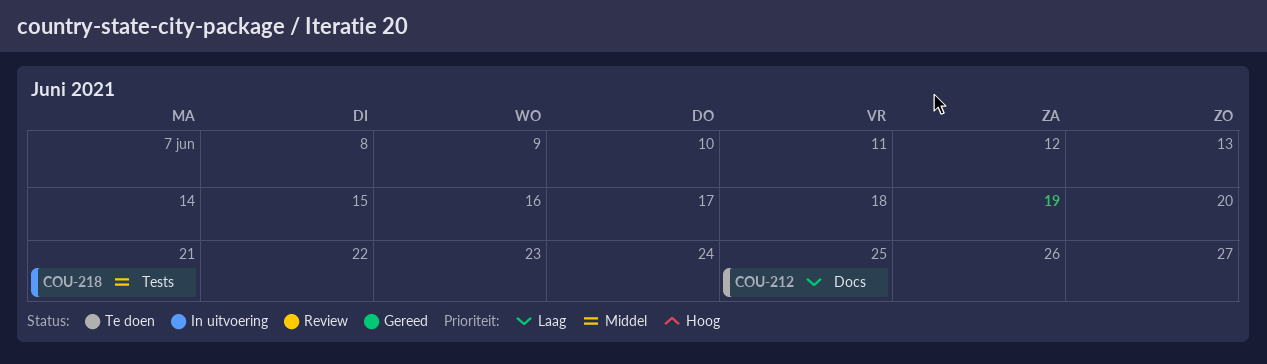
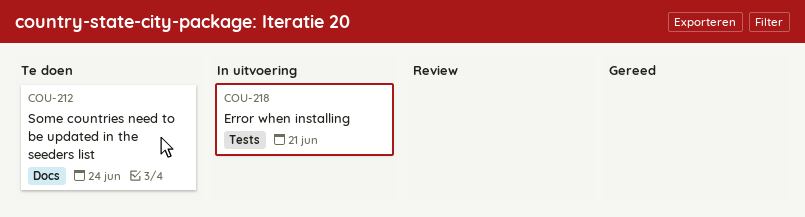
COU-212, due: Jun 25 -> Jun 24

